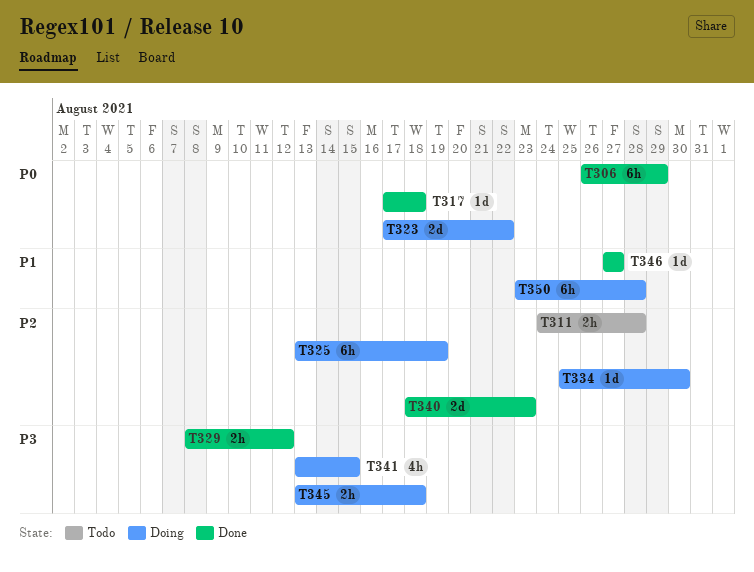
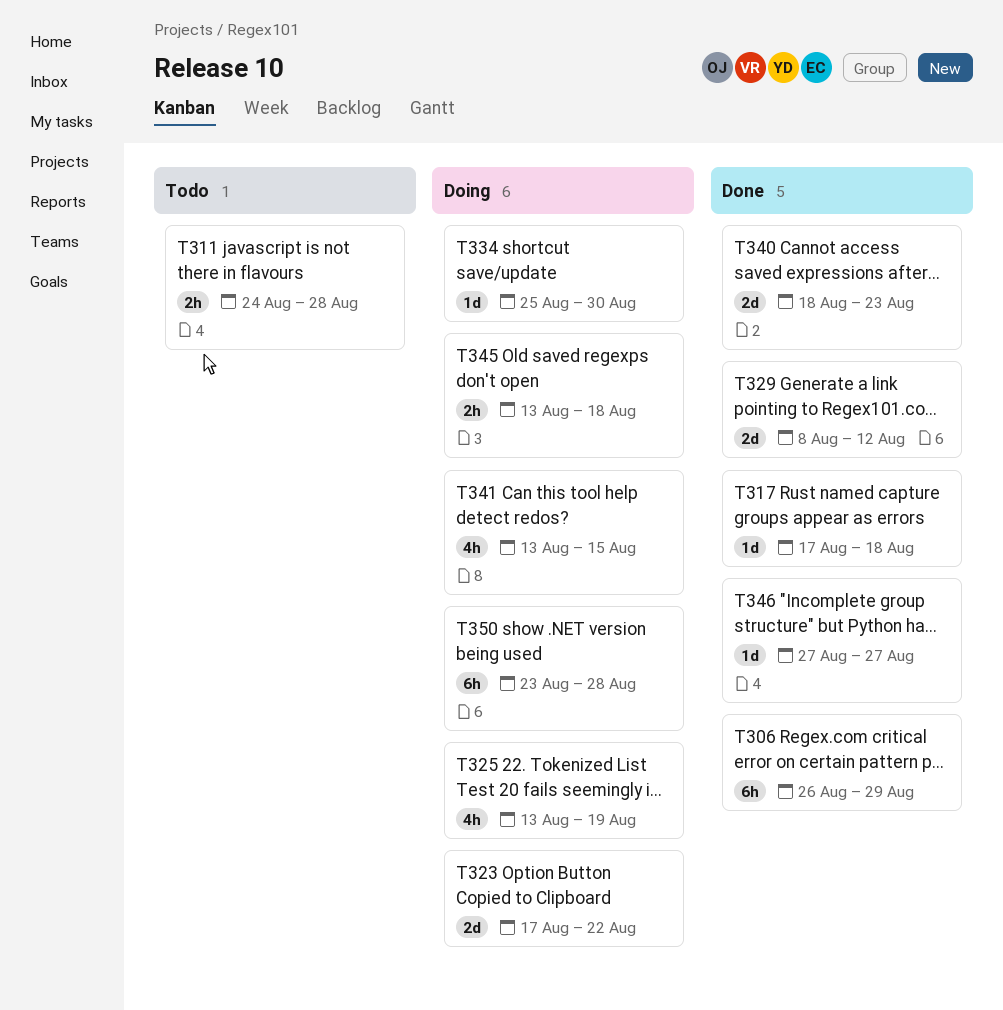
T325, estimate: 6h -> 4h
T329, estimate: 2h -> 2d

